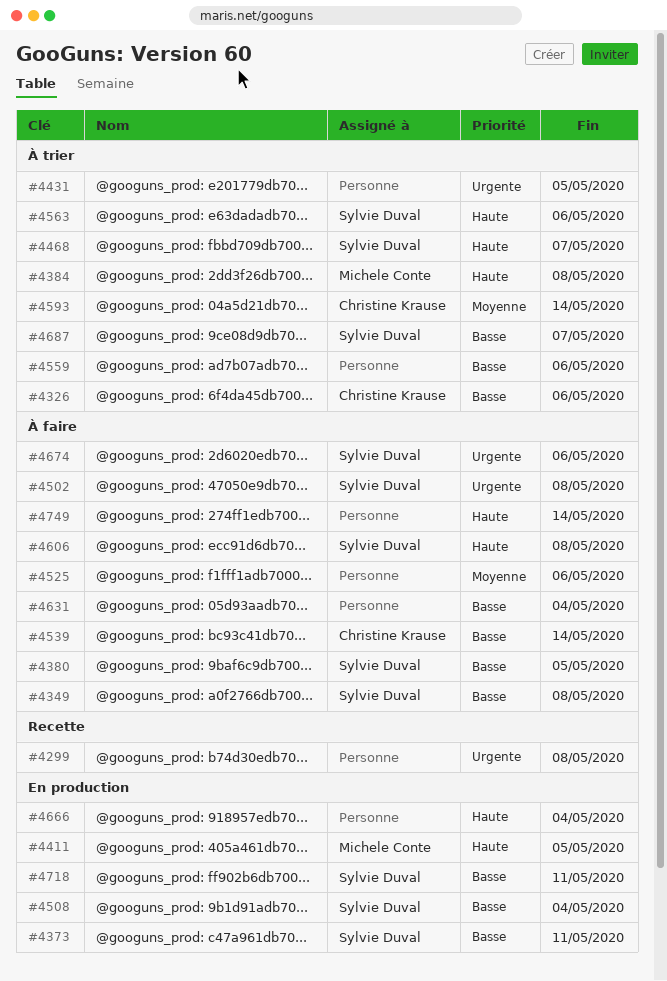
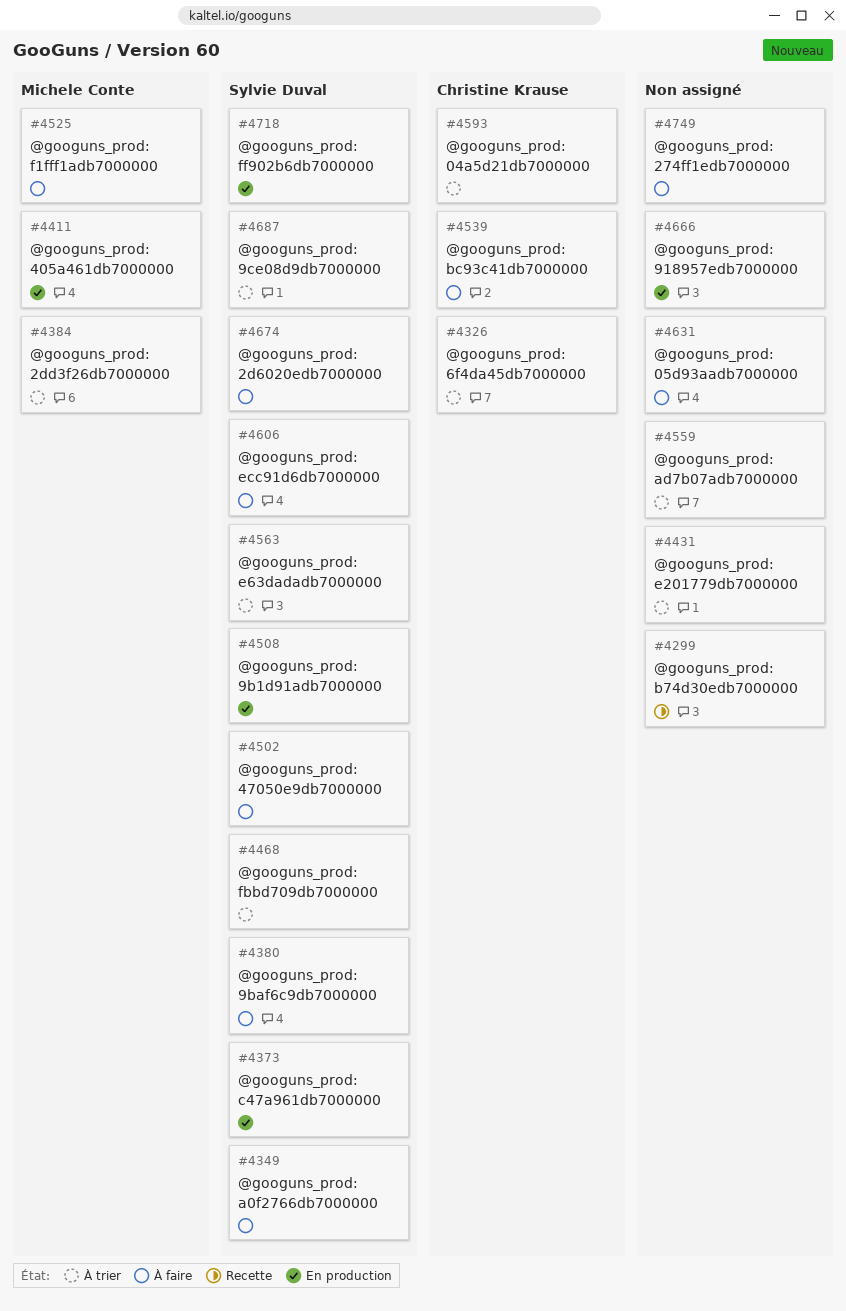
#4525, owner: none -> Michele Conte

